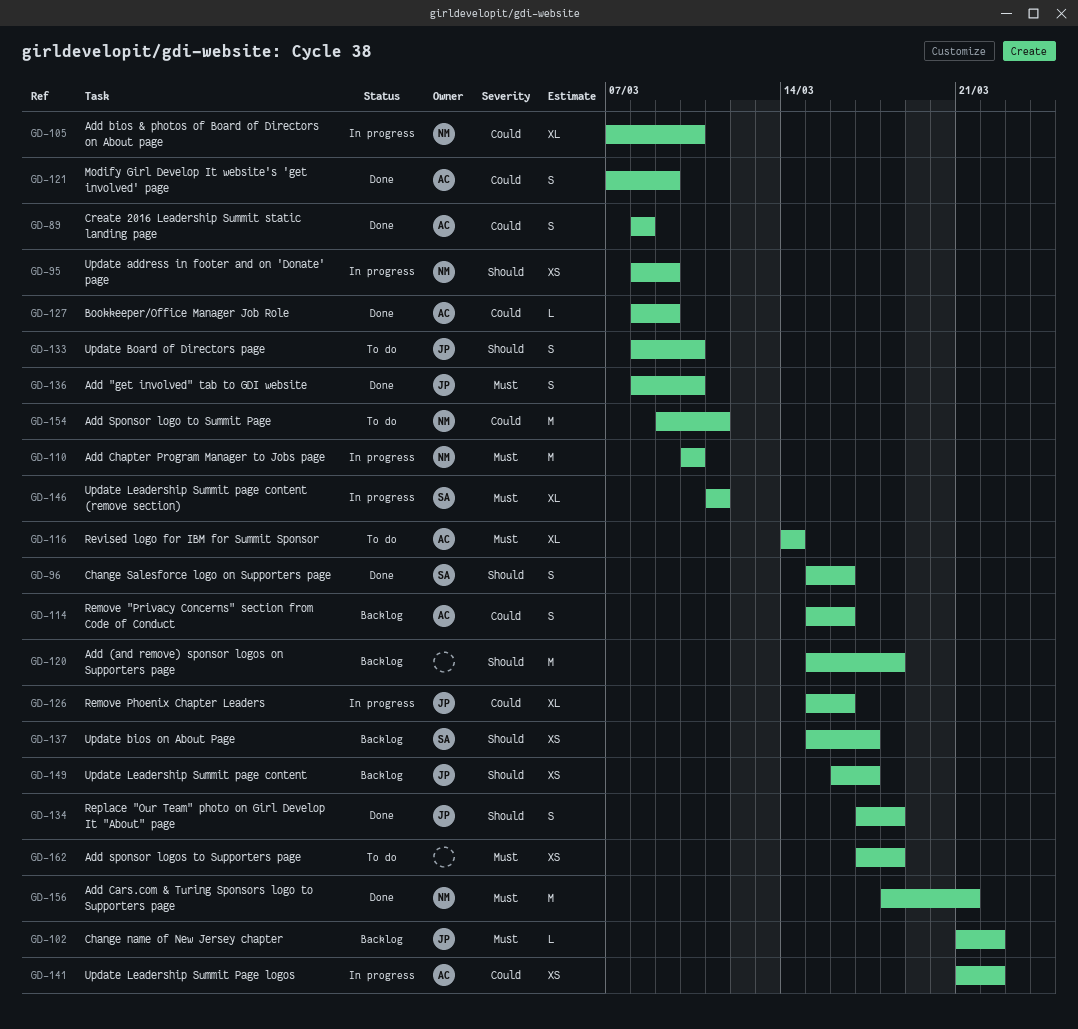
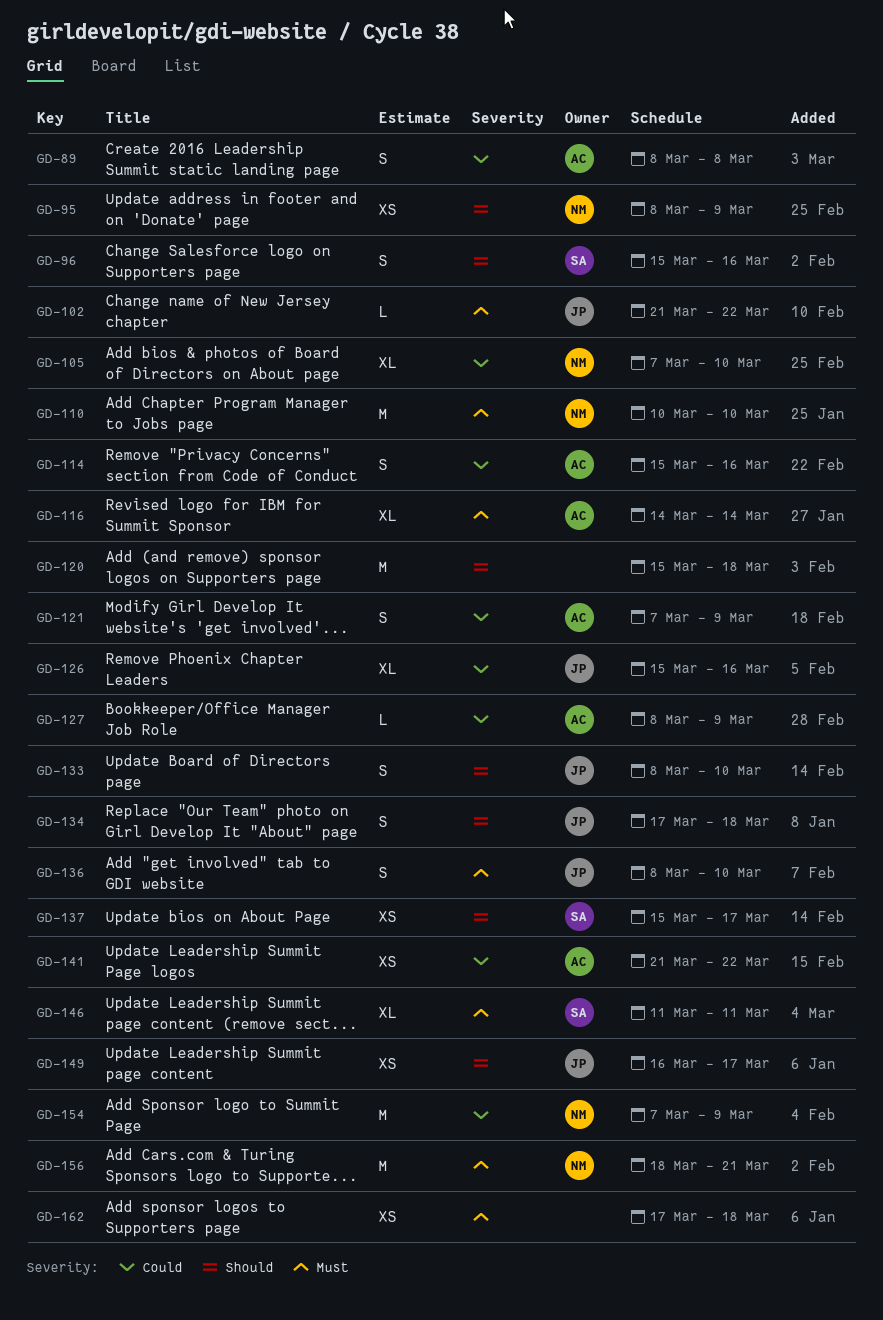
GD-154, start: Mar 9 -> Mar 7
GD-154, due: Mar 11 -> Mar 9

